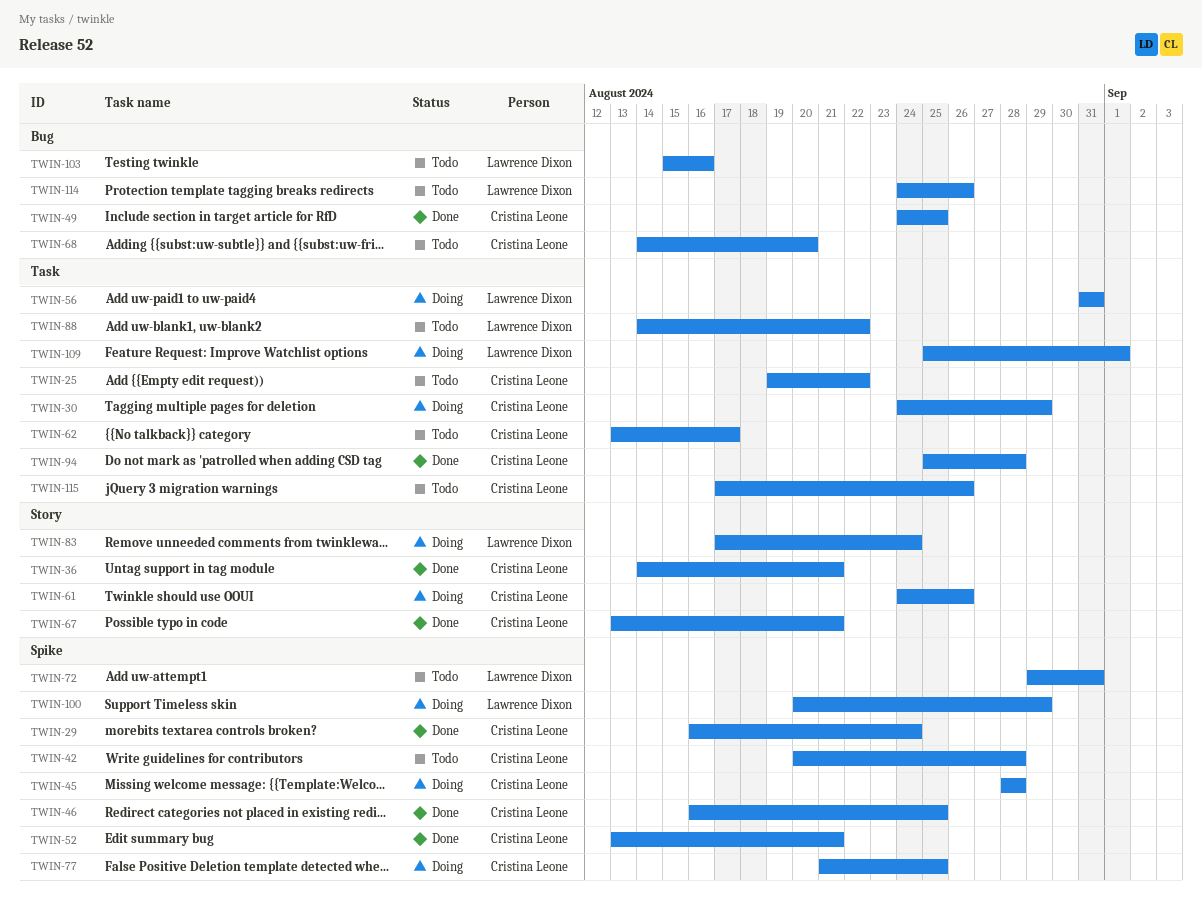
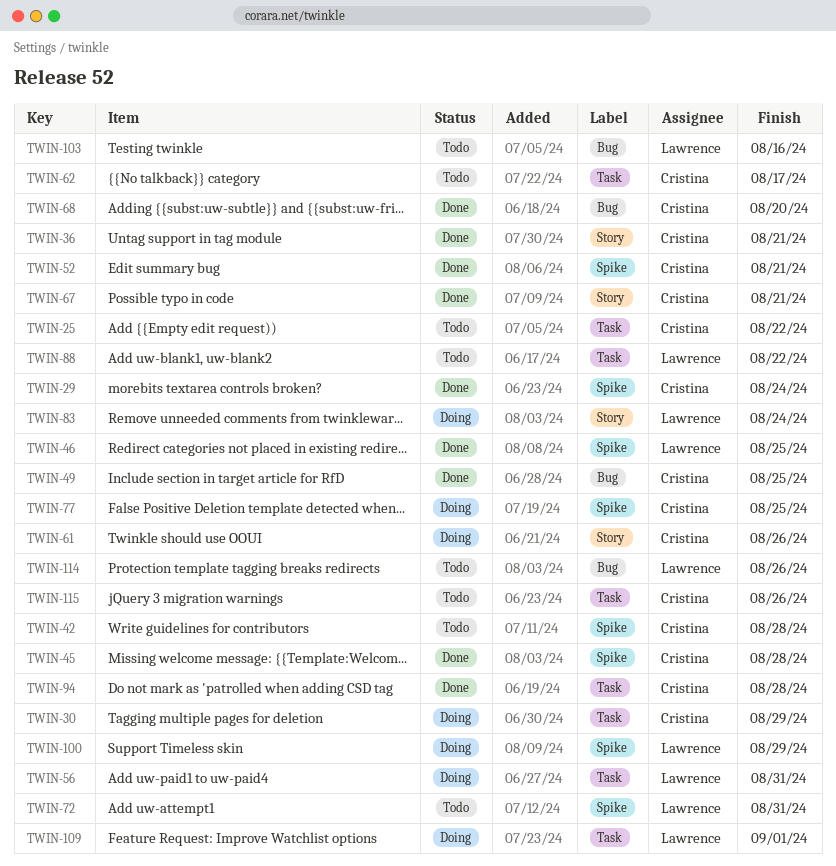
TWIN-45, status: Doing -> Done
TWIN-46, owner: Cristina Leone -> Lawrence Dixon
TWIN-68, status: Todo -> Done

